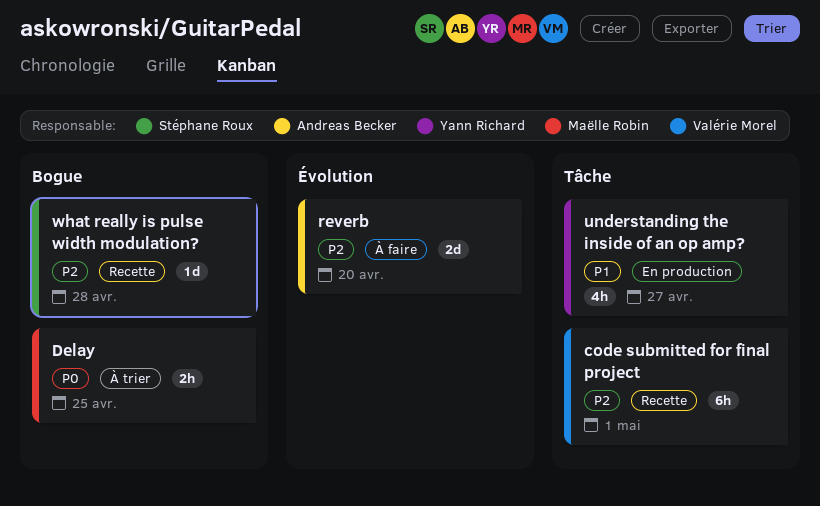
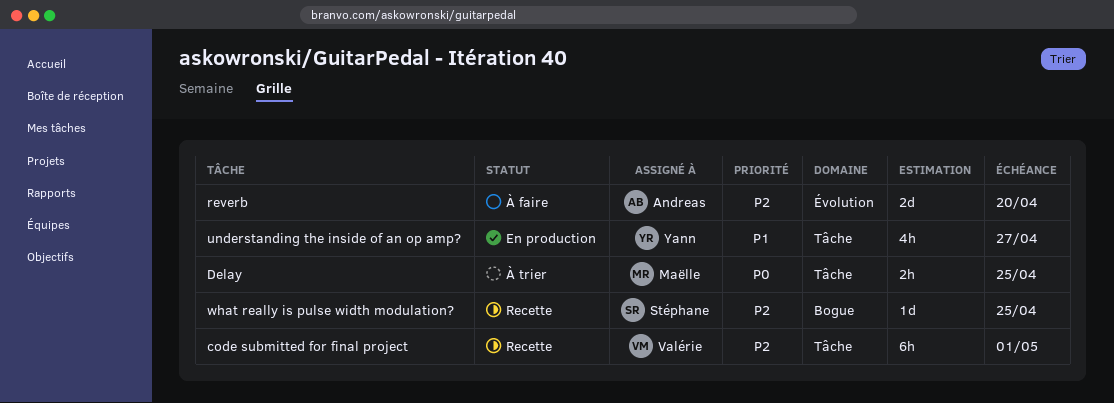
Delay, label: Bogue -> Tâche
what really is pulse width modulation?, due: Apr 28 -> Apr 25

